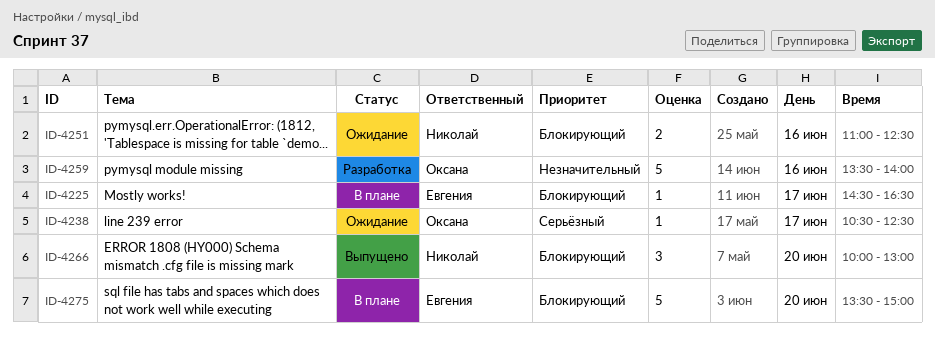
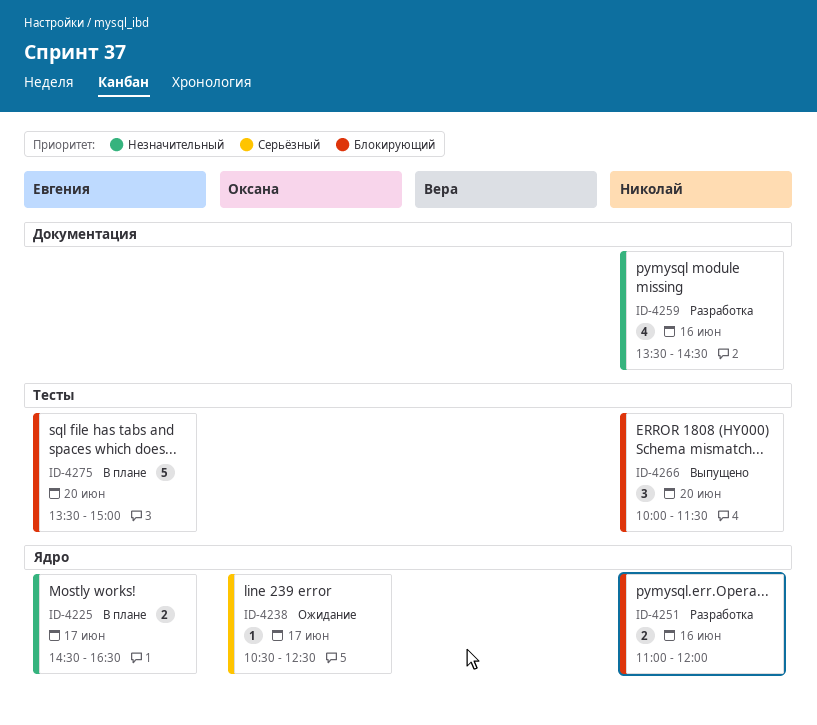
ID-4225, priority: Блокирующий -> Незначительный
ID-4225, estimate: 1 -> 2
ID-4251, status: Ожидание -> Разработка
ID-4251, ends: 12:30 -> 12:00
ID-4259, owner: Оксана -> Николай
ID-4259, estimate: 5 -> 4
ID-4259, ends: 14:00 -> 14:30
ID-4266, ends: 13:00 -> 11:30

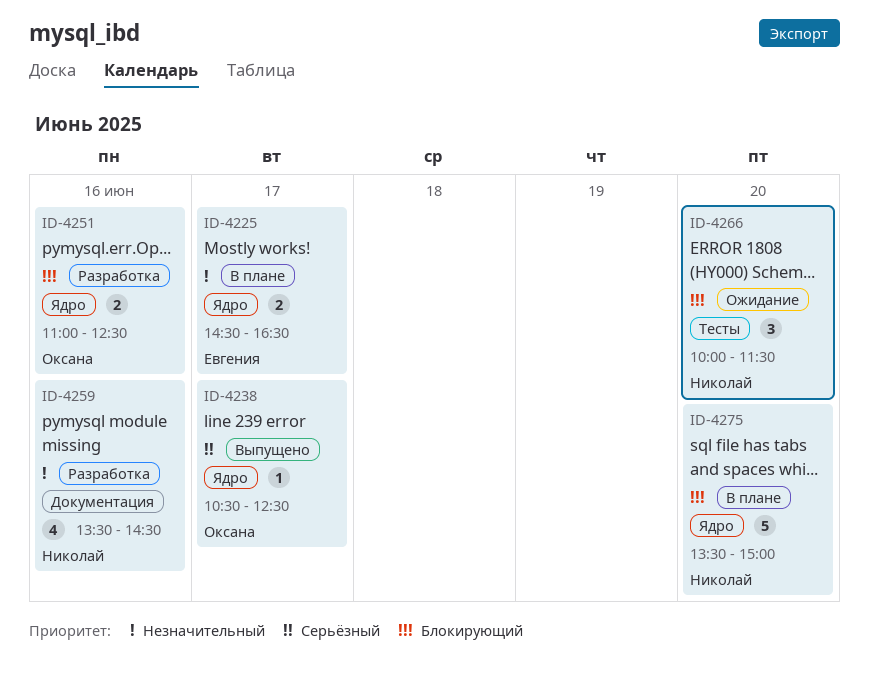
ID-4238, status: Ожидание -> Выпущено
ID-4251, owner: Николай -> Оксана
ID-4251, ends: 12:00 -> 12:30
ID-4266, status: Выпущено -> Ожидание
ID-4275, owner: Евгения -> Николай
ID-4275, label: Тесты -> Ядро

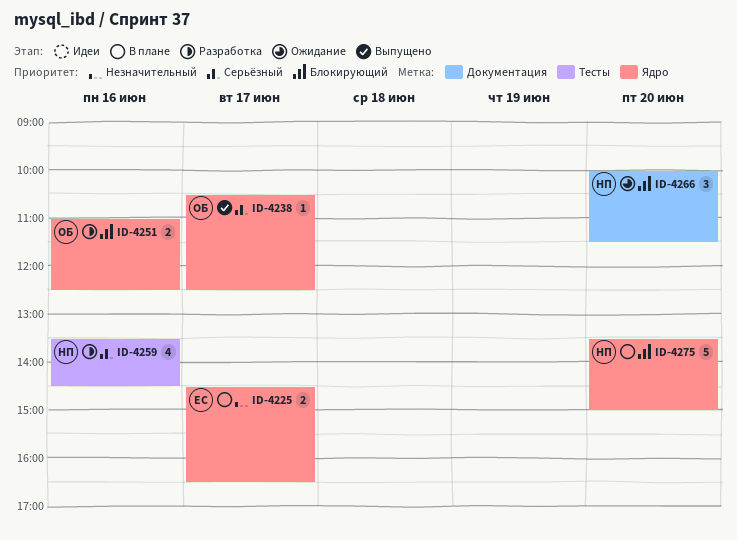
ID-4259, priority: Незначительный -> Серьёзный
ID-4259, label: Документация -> Тесты
ID-4266, label: Тесты -> Документация

